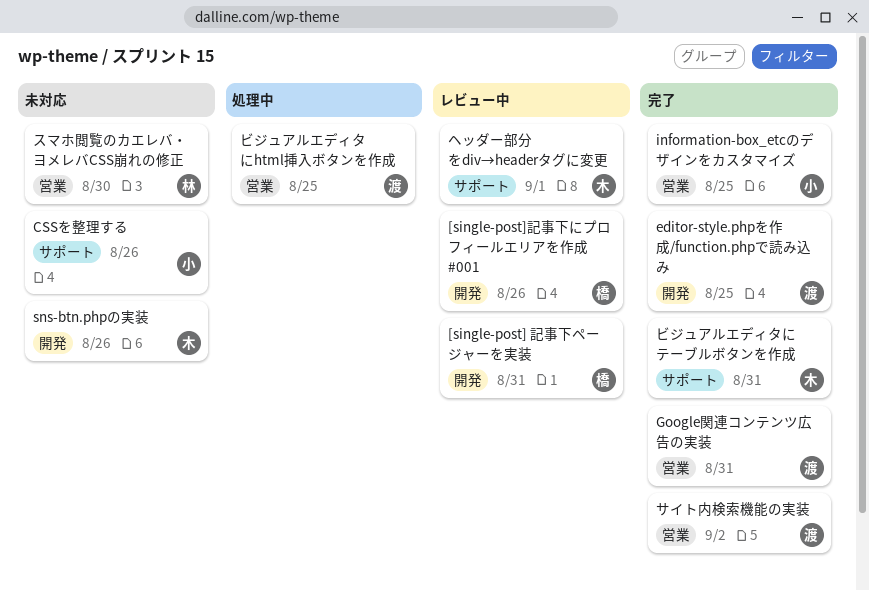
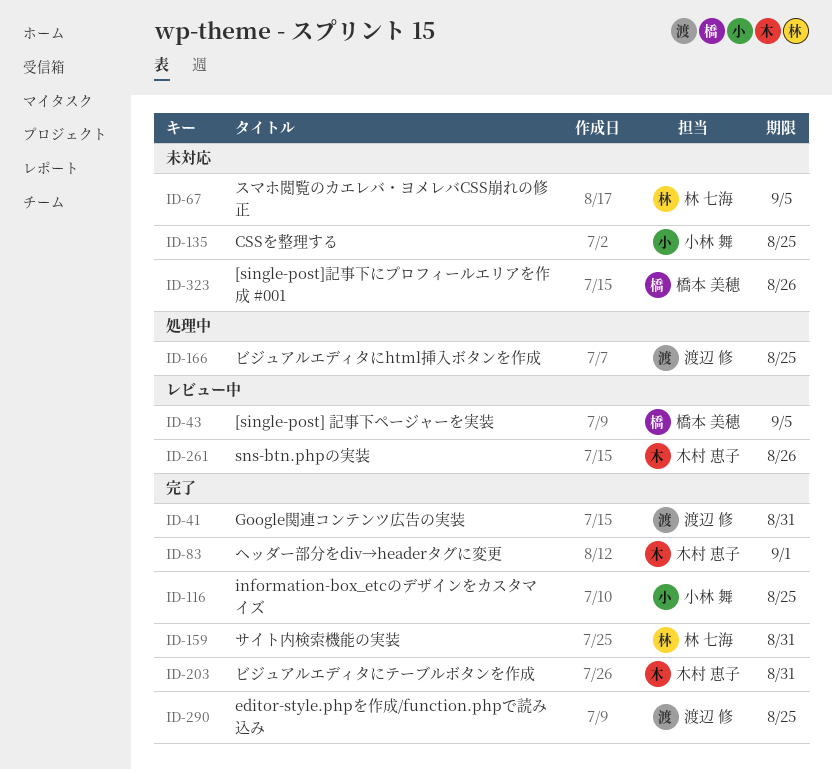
[single-post] 記事下ページャーを実装, due: Aug 31 -> Sep 5
[single-post]記事下にプロフィールエリアを作成 #001, status: レビュー中 -> 未対応
CSSを整理する, due: Aug 26 -> Aug 25
sns-btn.phpの実装, status: 未対応 -> レビュー中
サイト内検索機能の実装, owner: 渡辺 修 -> 林 七海
サイト内検索機能の実装, due: Sep 2 -> Aug 31
スマホ閲覧のカエレバ・ヨメレバCSS崩れの修正, due: Aug 30 -> Sep 5
ヘッダー部分をdiv→headerタグに変更, status: レビュー中 -> 完了

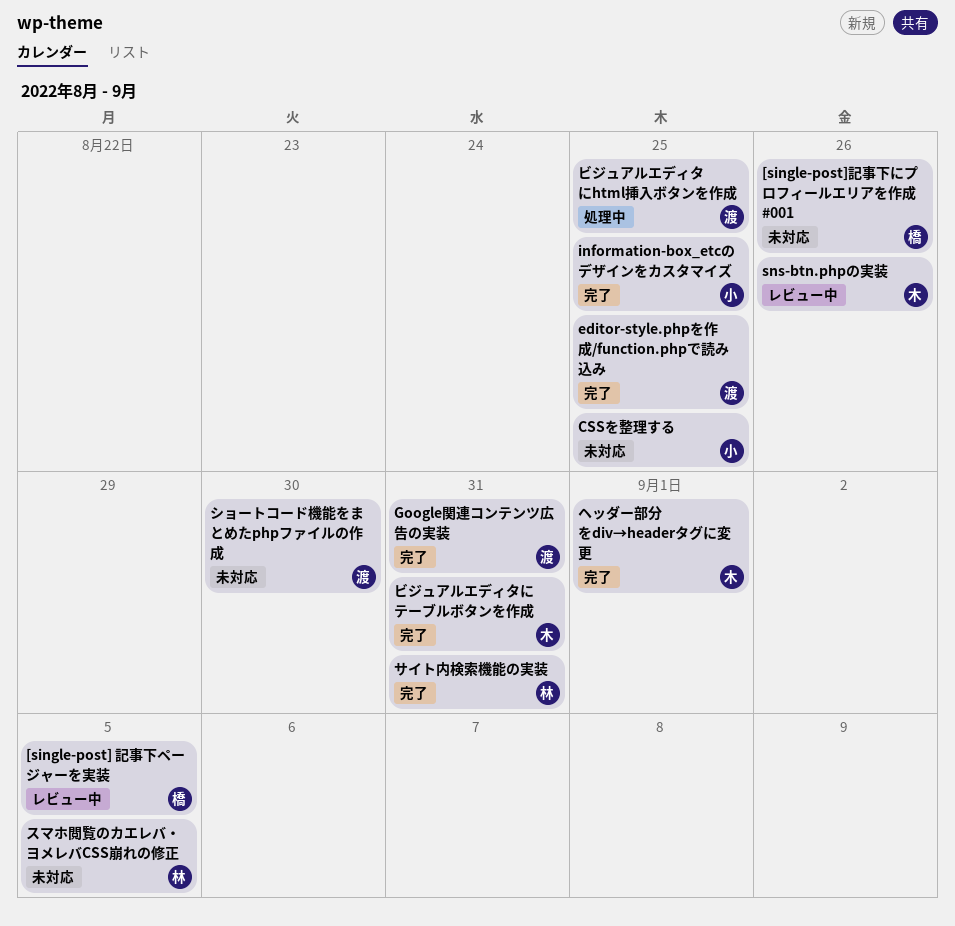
ショートコード機能をまとめたphpファイルの作成: none -> present

